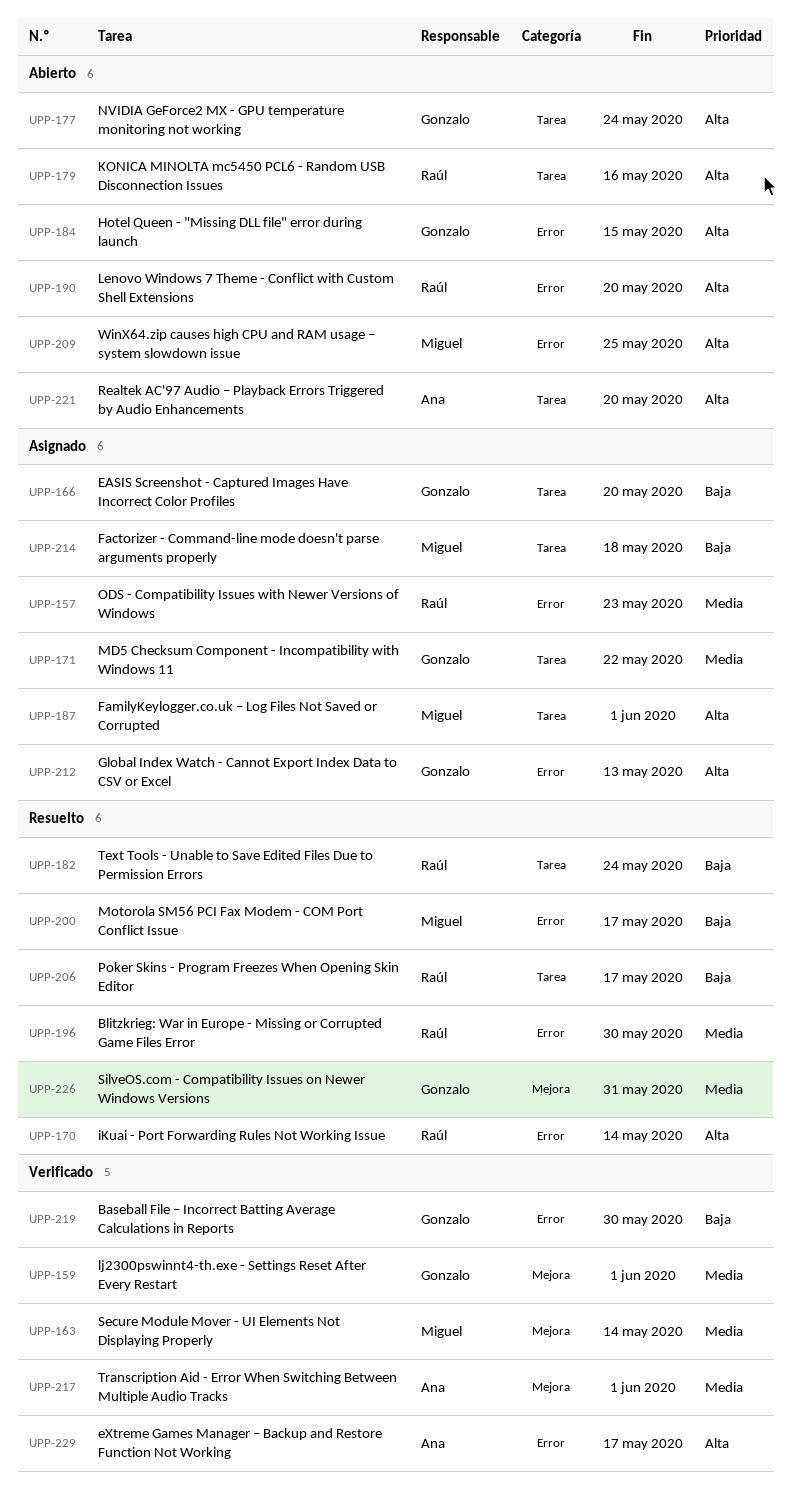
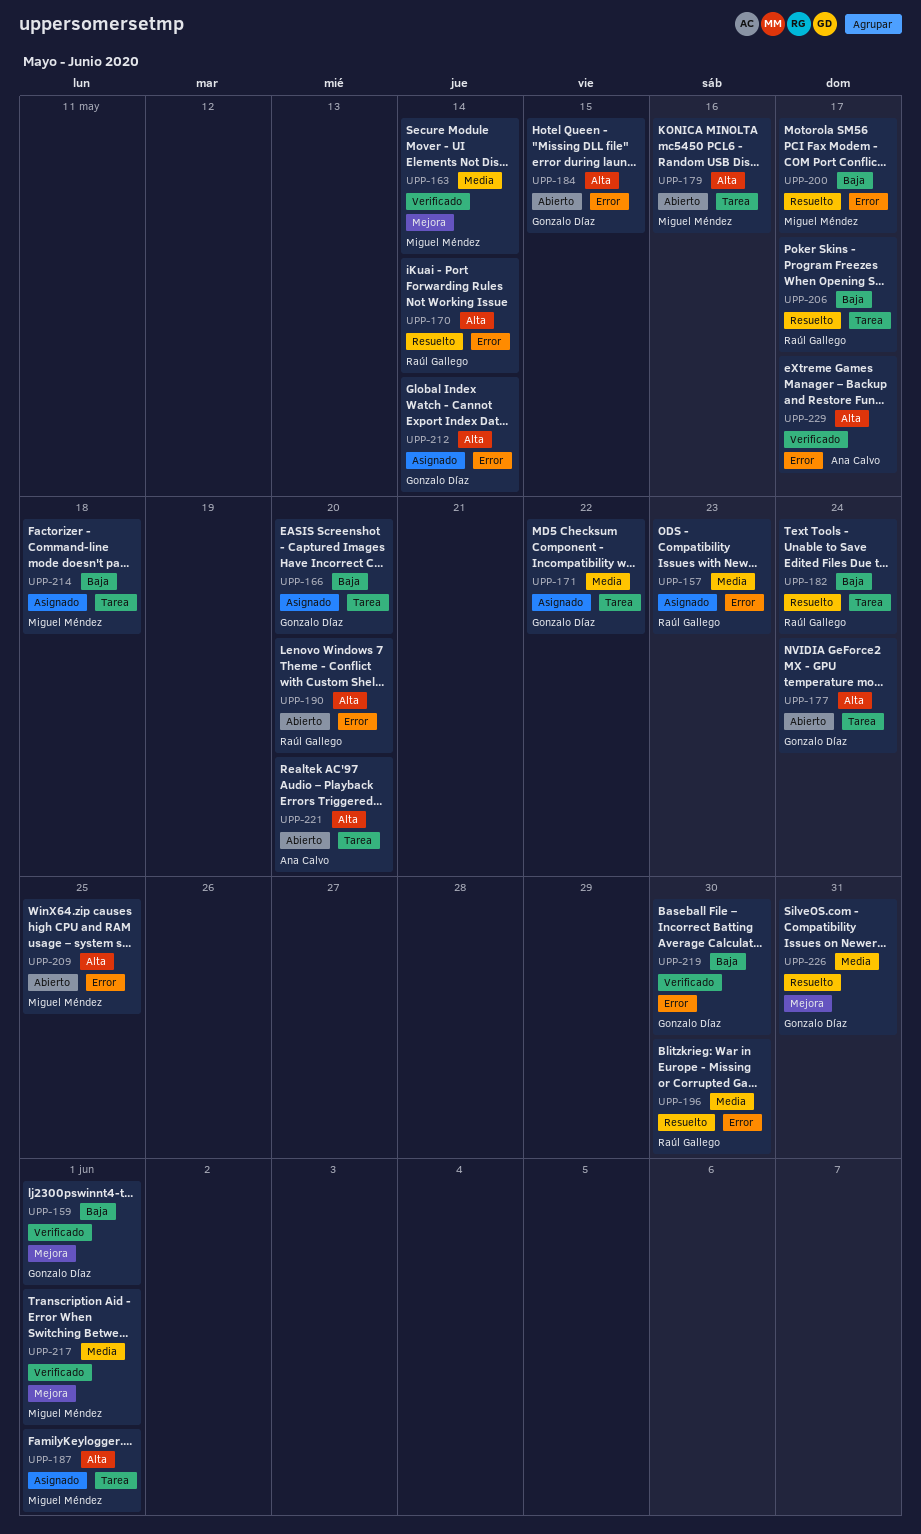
UPP-159, priority: Media -> Baja
UPP-179, owner: Raúl Gallego -> Miguel Méndez
UPP-212, due: May 13 -> May 14
UPP-217, owner: Ana Calvo -> Miguel Méndez

